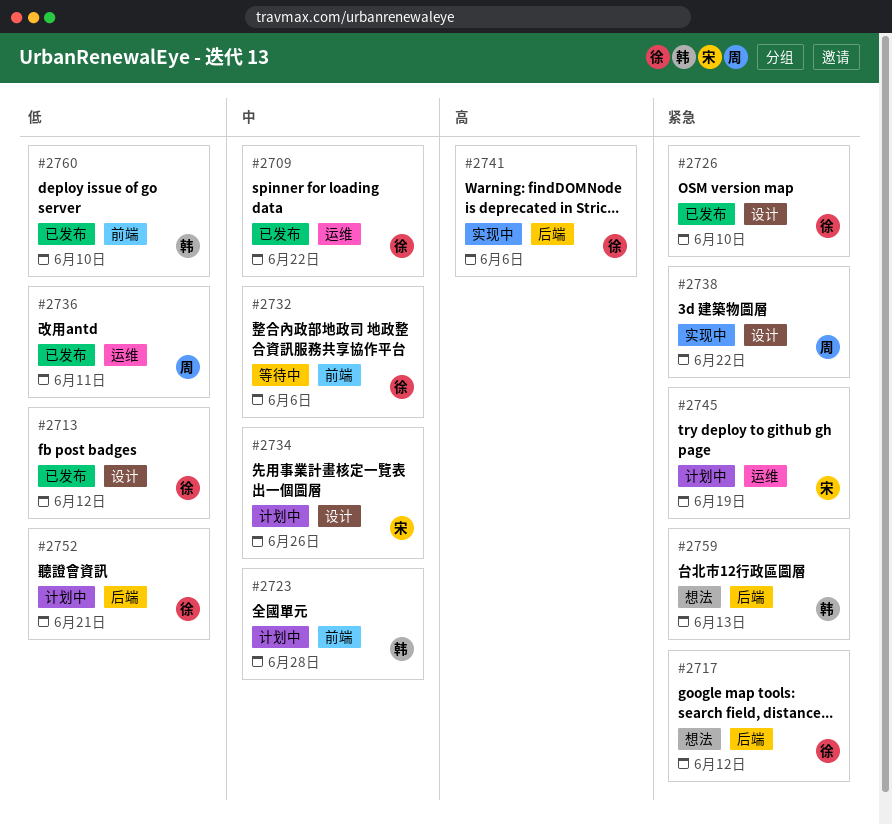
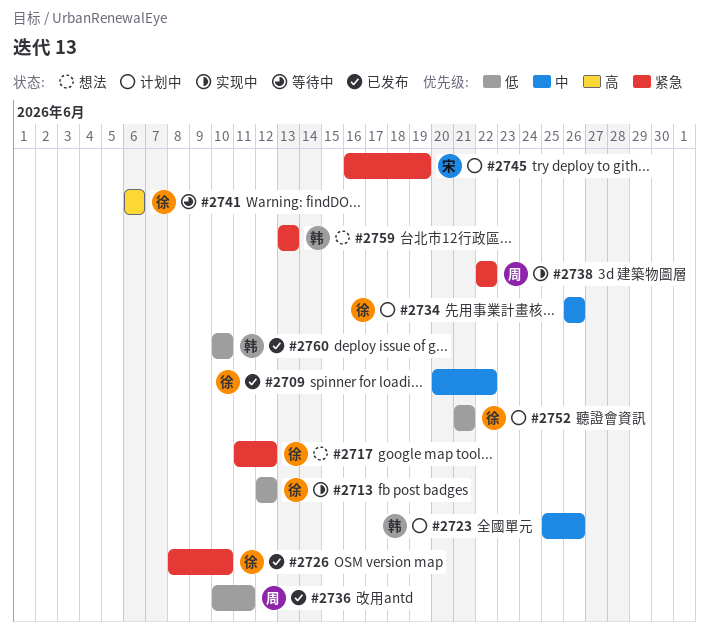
#2713, status: 已发布 -> 实现中
#2723, due: Jun 28 -> Jun 26
#2732: present -> none
#2734, owner: 宋 -> 徐
#2741, status: 实现中 -> 等待中

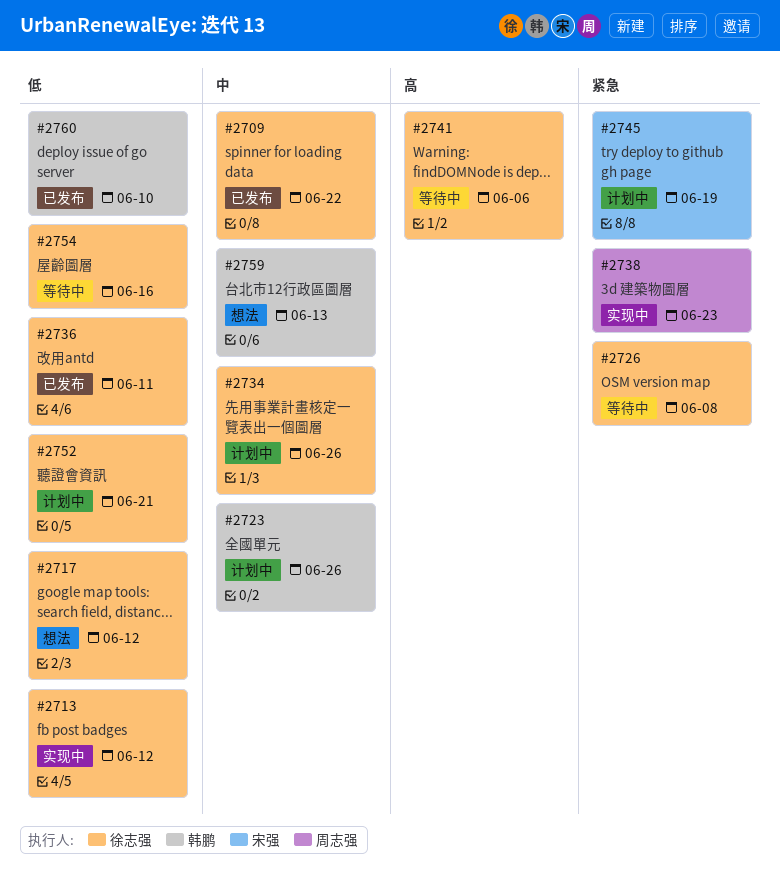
#2717, priority: 紧急 -> 低
#2726, status: 已发布 -> 等待中
#2726, due: Jun 10 -> Jun 8
#2736, owner: 周志强 -> 徐志强
#2738, due: Jun 22 -> Jun 23
#2754: none -> present
#2759, priority: 紧急 -> 中

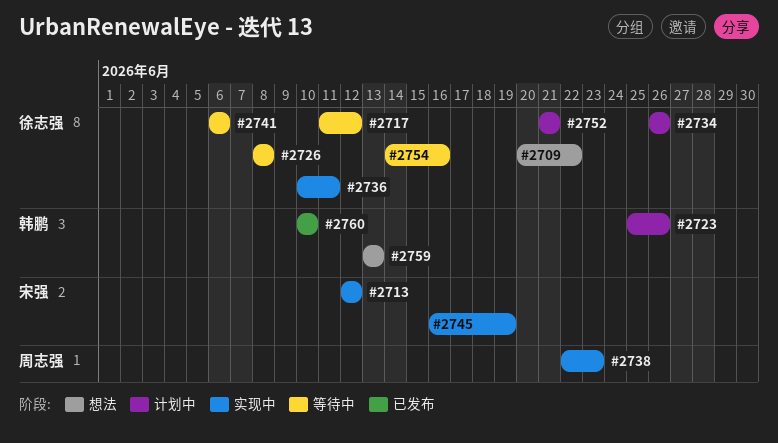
#2709, status: 已发布 -> 想法
#2713, owner: 徐志强 -> 宋强
#2717, status: 想法 -> 等待中
#2736, status: 已发布 -> 实现中
#2745, status: 计划中 -> 实现中

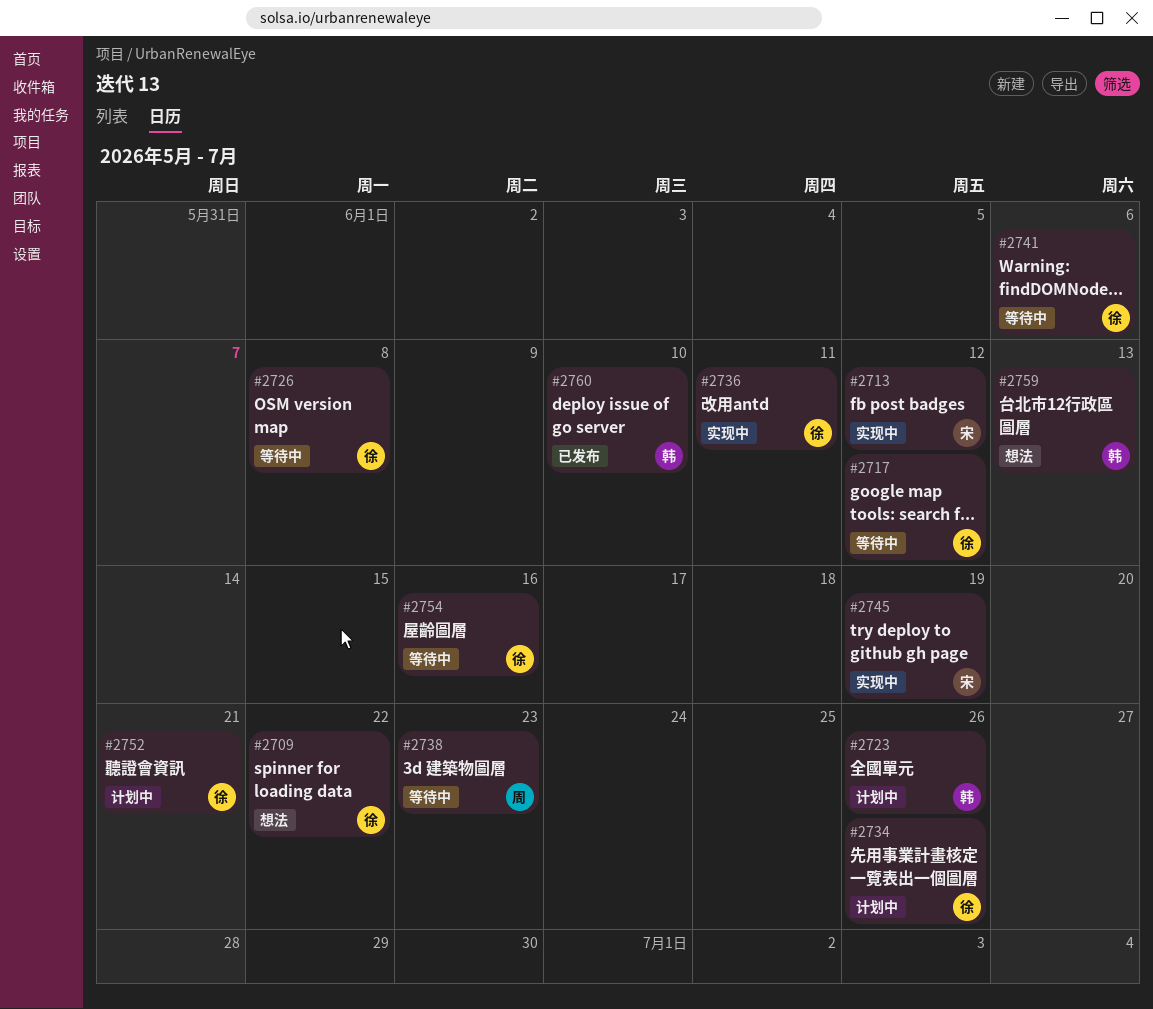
#2738, status: 实现中 -> 等待中

